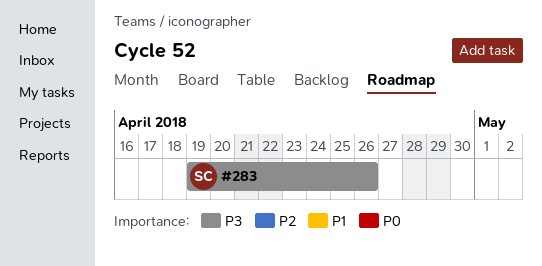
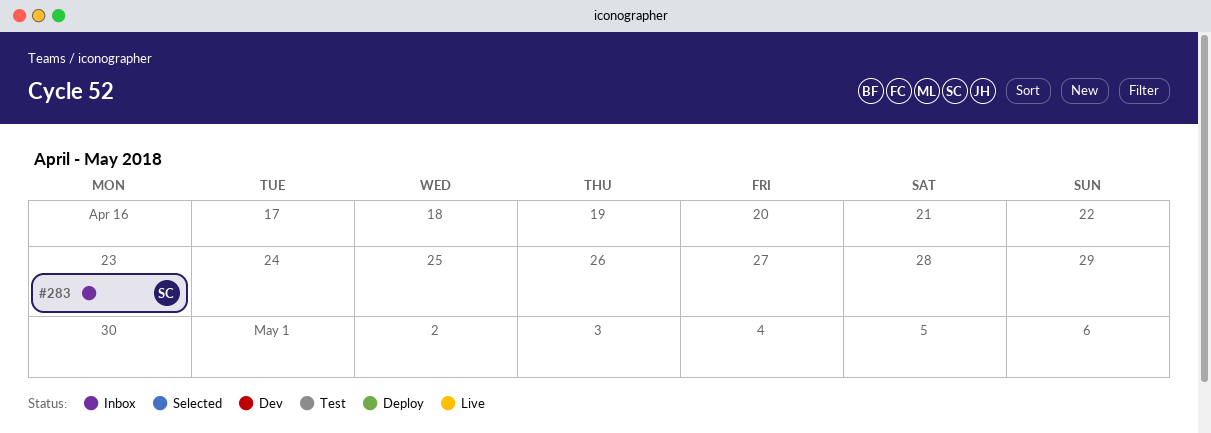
#283, due: Apr 26 -> Apr 23

